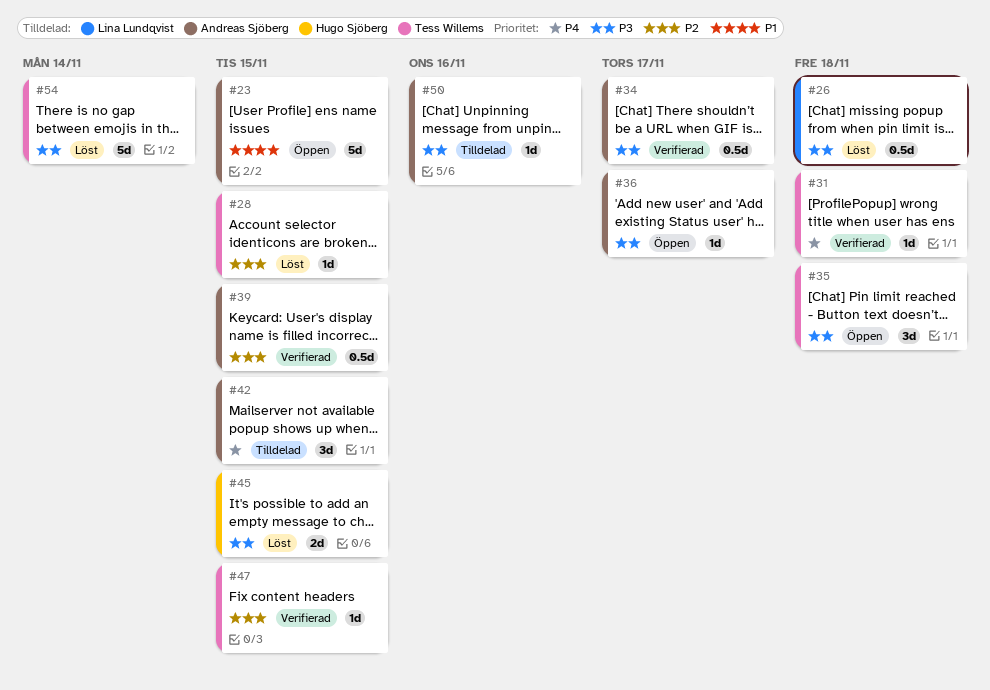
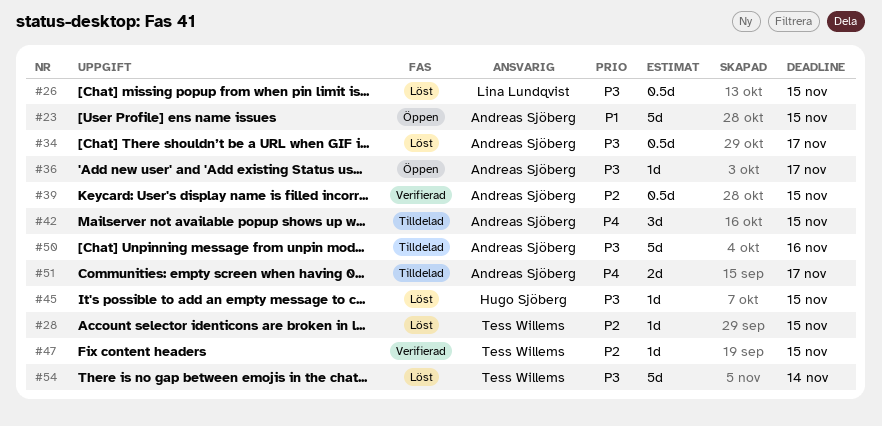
#26, due: Nov 18 -> Nov 15
#31: present -> none
#34, status: Verifierad -> Löst
#35: present -> none
#45, estimate: 2d -> 1d
#50, estimate: 1d -> 5d
#51: none -> present

